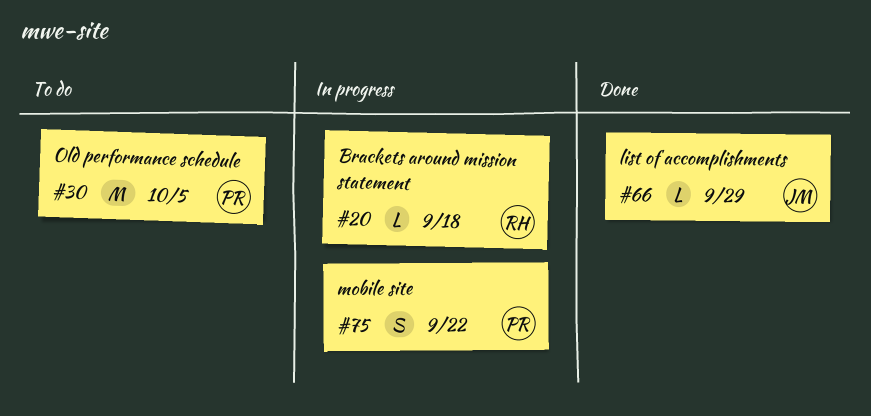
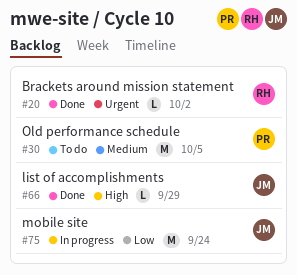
#20, status: In progress -> Done
#20, due: Sep 18 -> Oct 2
#75, owner: PR -> JM
#75, estimate: S -> M
#75, due: Sep 22 -> Sep 24

